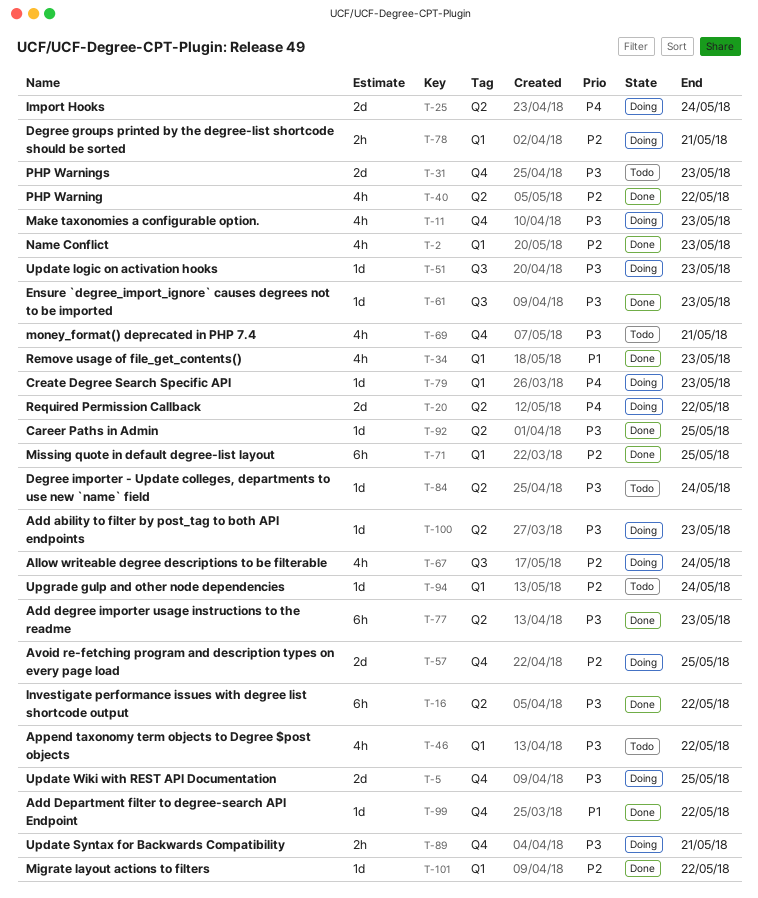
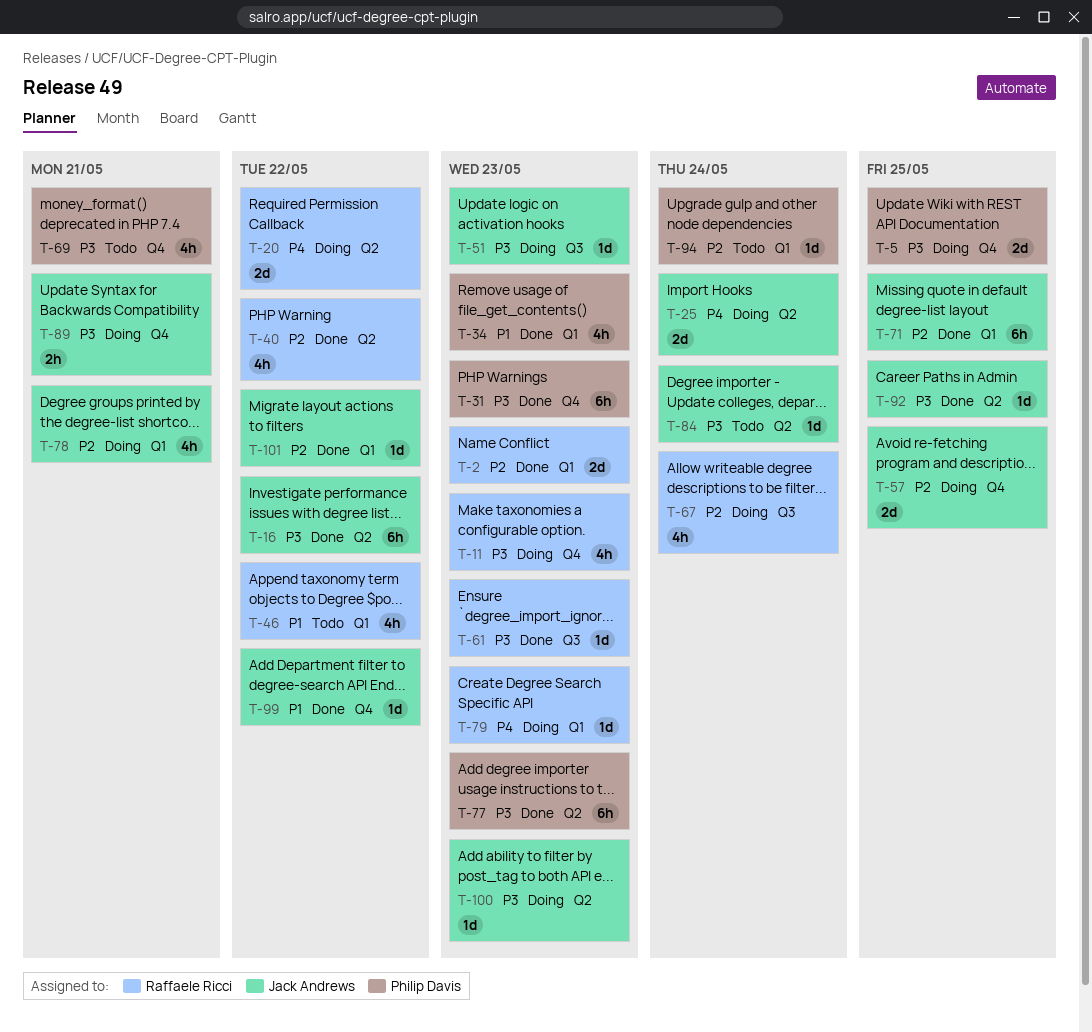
T-2, estimate: 4h -> 2d
T-31, status: Todo -> Done
T-31, estimate: 2d -> 6h
T-46, priority: P3 -> P1
T-78, estimate: 2h -> 4h

